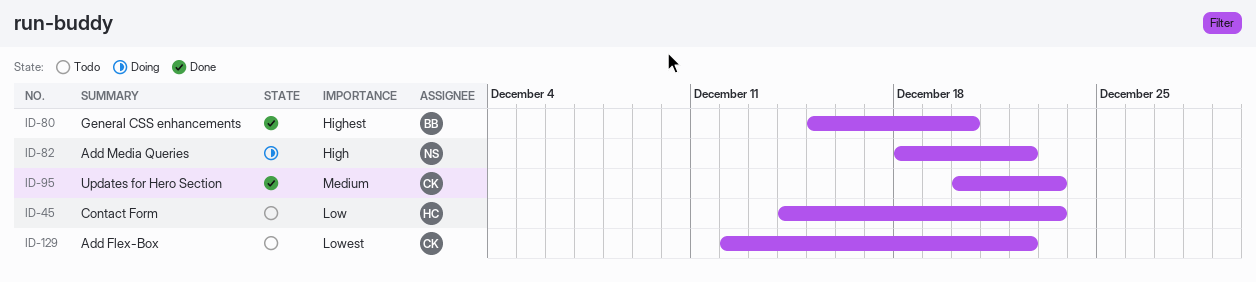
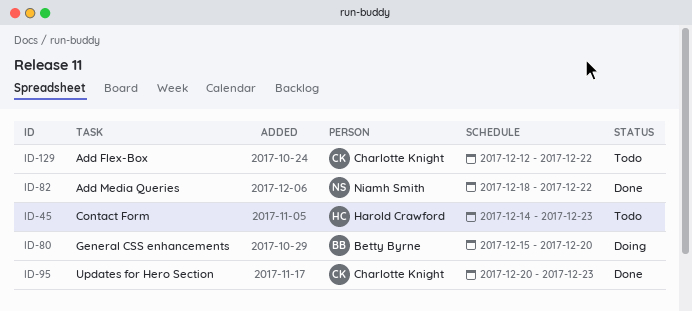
ID-80, status: Done -> Doing
ID-82, status: Doing -> Done

